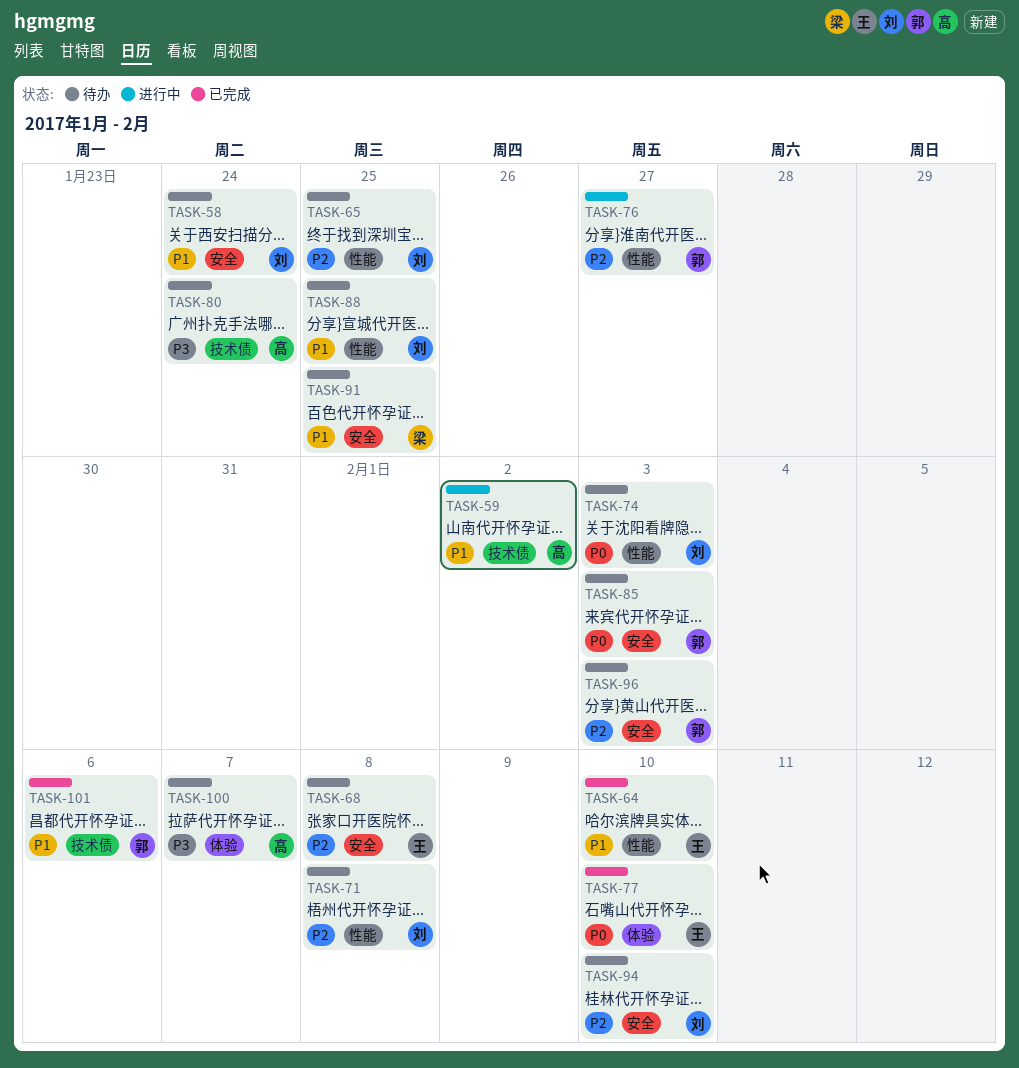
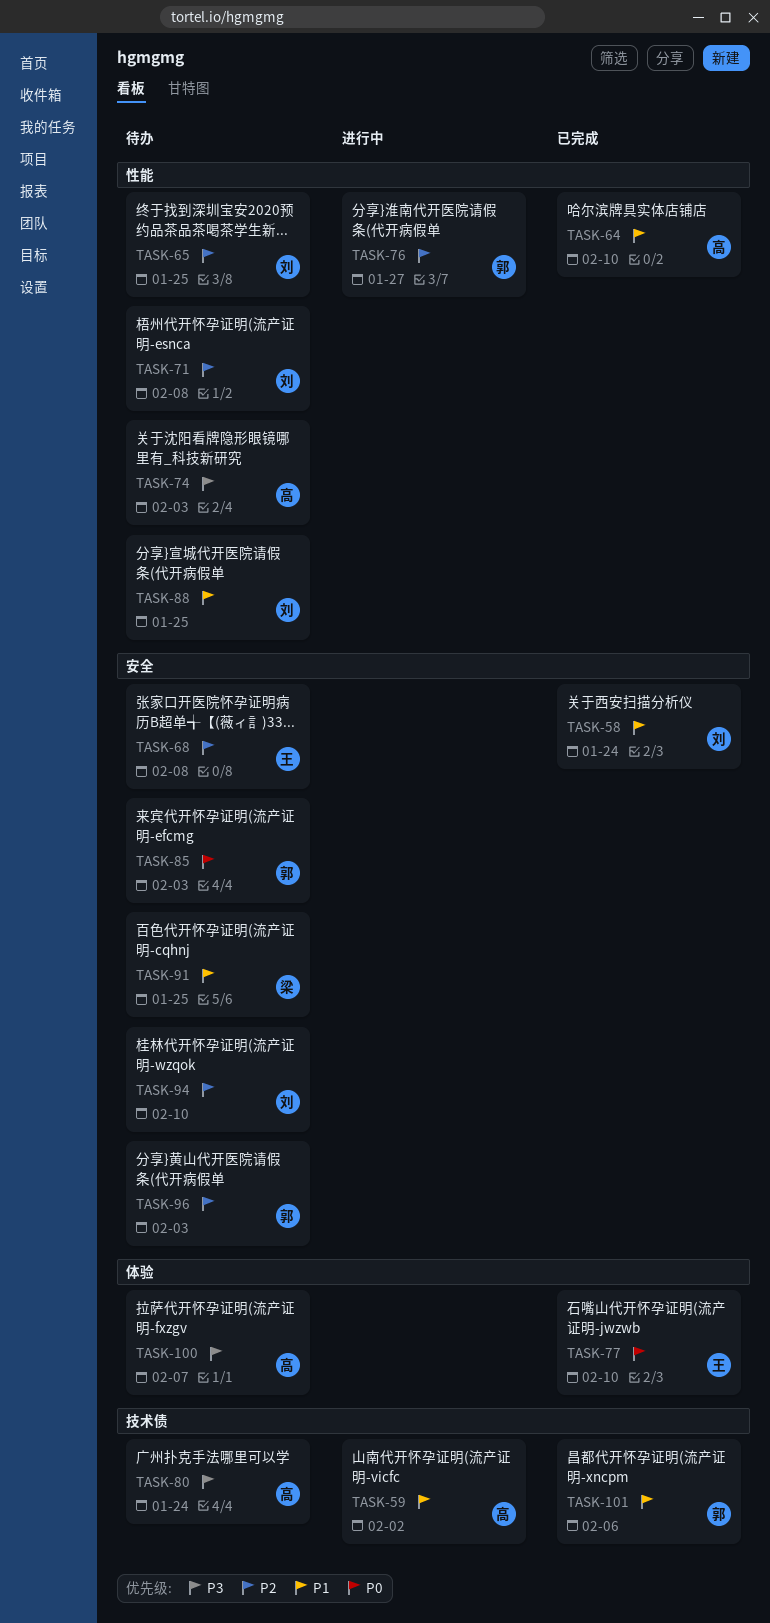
TASK-58, status: 待办 -> 已完成
TASK-64, owner: 王 -> 高
TASK-74, owner: 刘 -> 高
TASK-74, priority: P0 -> P3

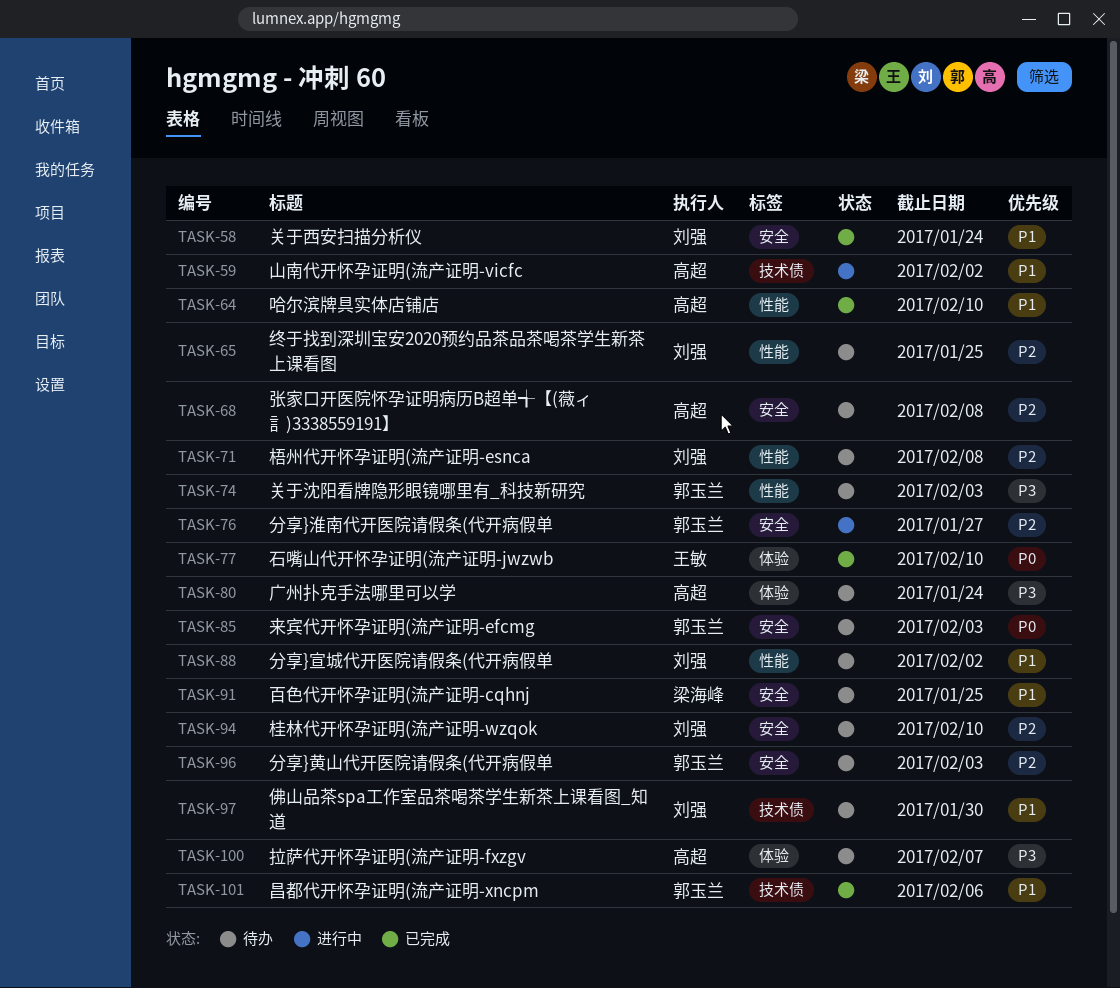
TASK-68, owner: 王敏 -> 高超
TASK-74, owner: 高超 -> 郭玉兰
TASK-76, label: 性能 -> 安全
TASK-80, label: 技术债 -> 体验
TASK-88, due: Jan 25 -> Feb 2
TASK-97: none -> present

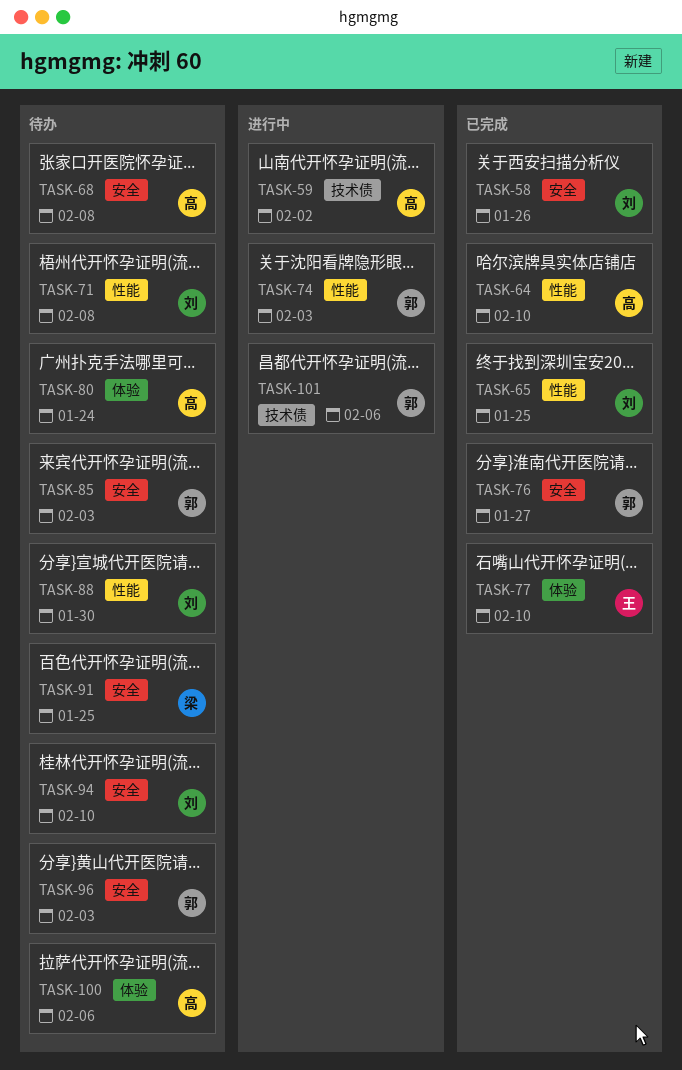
TASK-58, due: Jan 24 -> Jan 26
TASK-65, status: 待办 -> 已完成
TASK-74, status: 待办 -> 进行中
TASK-76, status: 进行中 -> 已完成
TASK-88, due: Feb 2 -> Jan 30
TASK-97: present -> none
TASK-100, due: Feb 7 -> Feb 6
TASK-101, status: 已完成 -> 进行中

